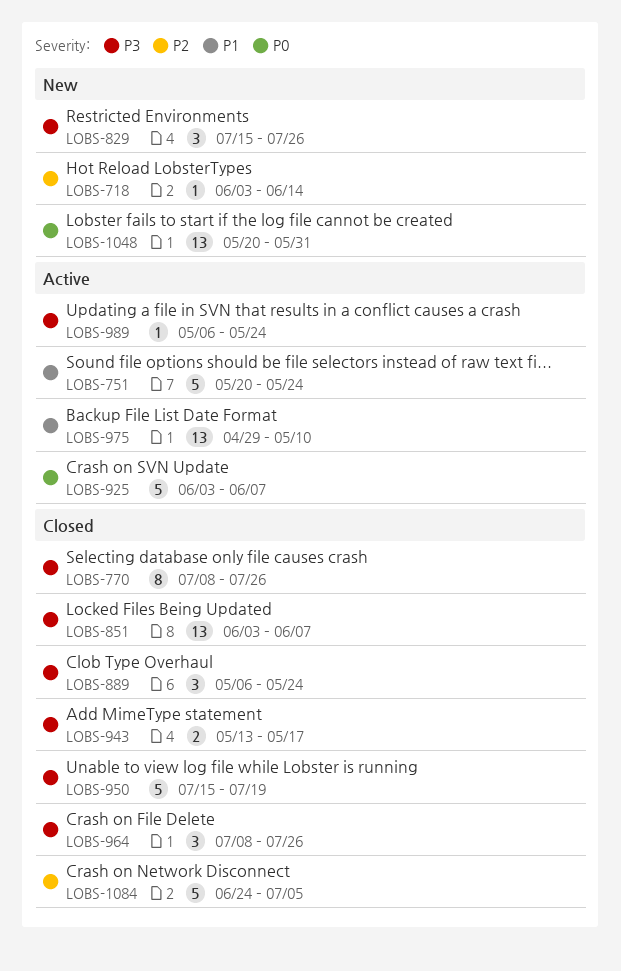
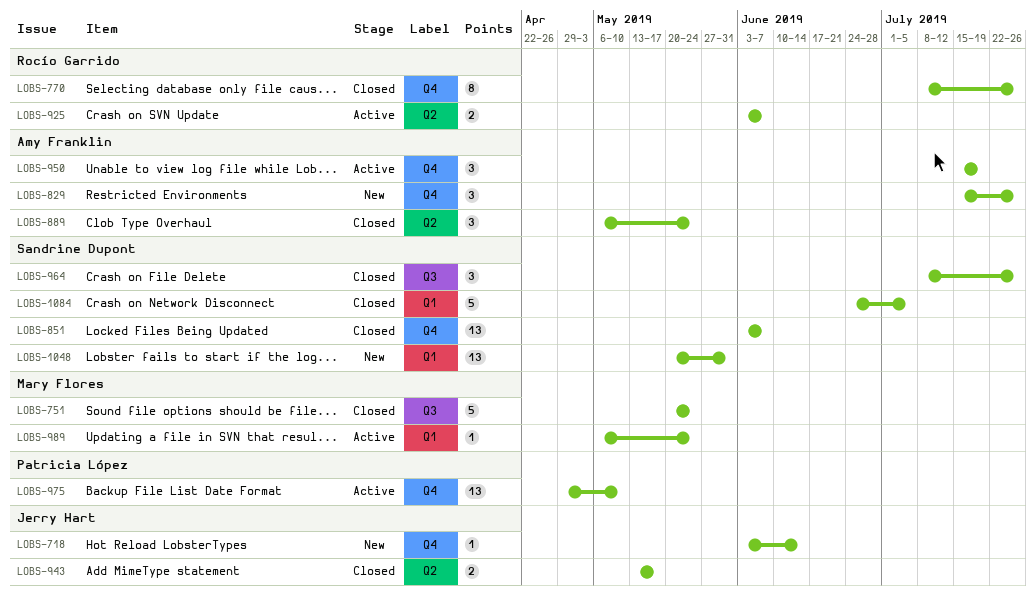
LOBS-751, status: Active -> Closed
LOBS-925, estimate: 5 -> 2
LOBS-950, status: Closed -> Active
LOBS-950, estimate: 5 -> 3

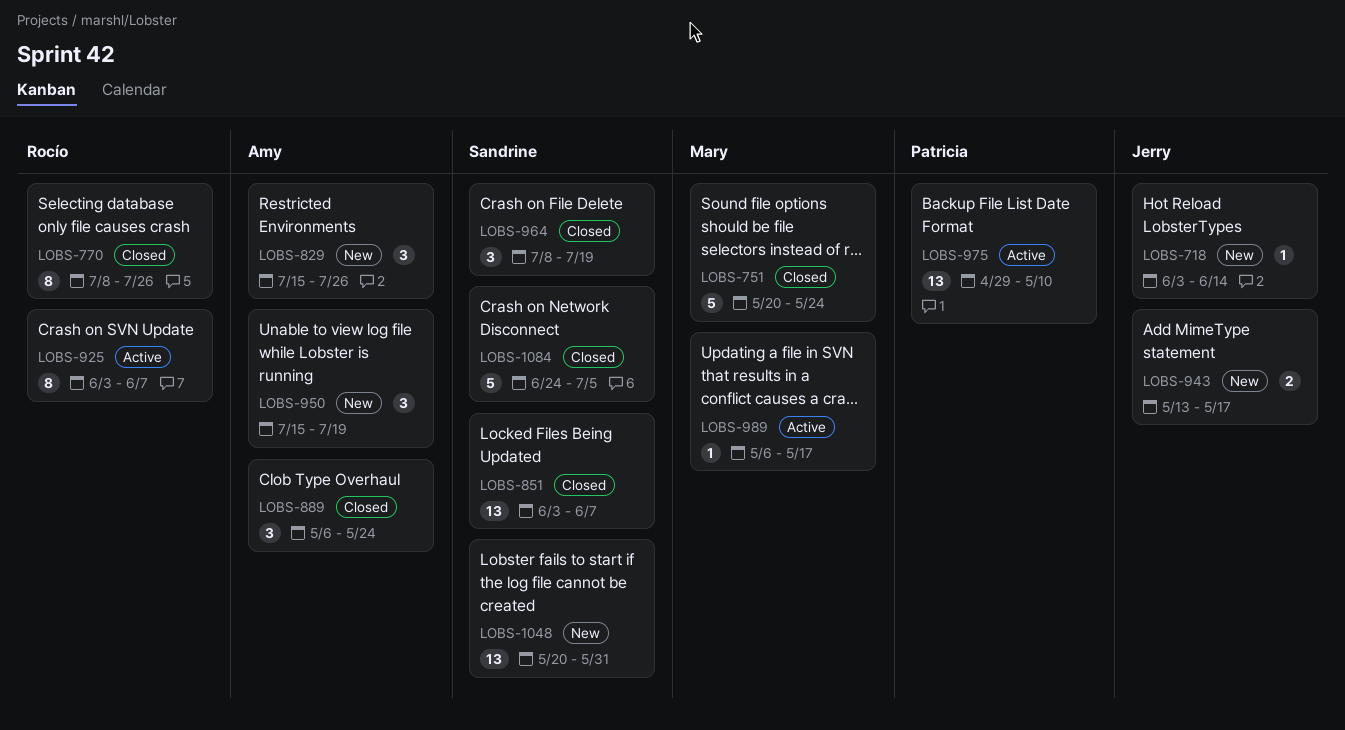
LOBS-925, estimate: 2 -> 8
LOBS-943, status: Closed -> New
LOBS-950, status: Active -> New
LOBS-964, due: Jul 26 -> Jul 19
LOBS-989, due: May 24 -> May 17

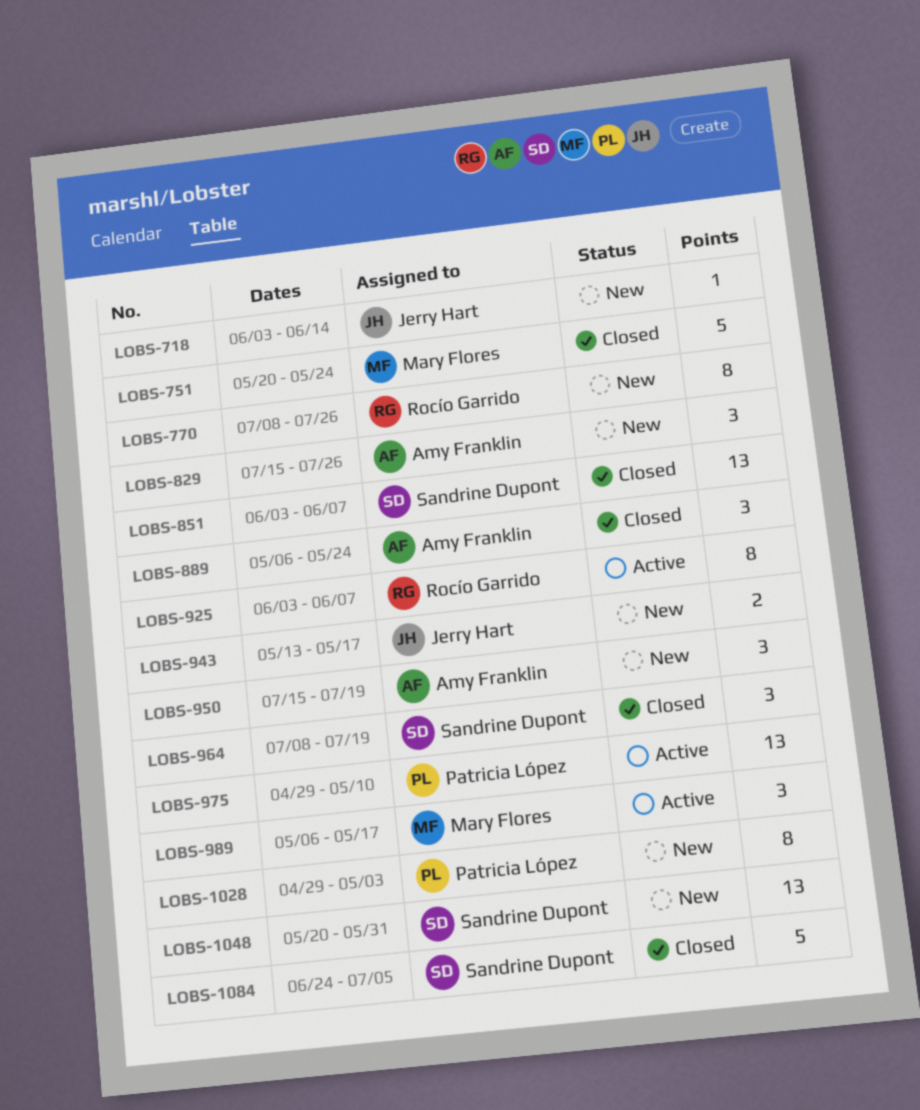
LOBS-770, status: Closed -> New
LOBS-989, estimate: 1 -> 3
LOBS-1028: none -> present

